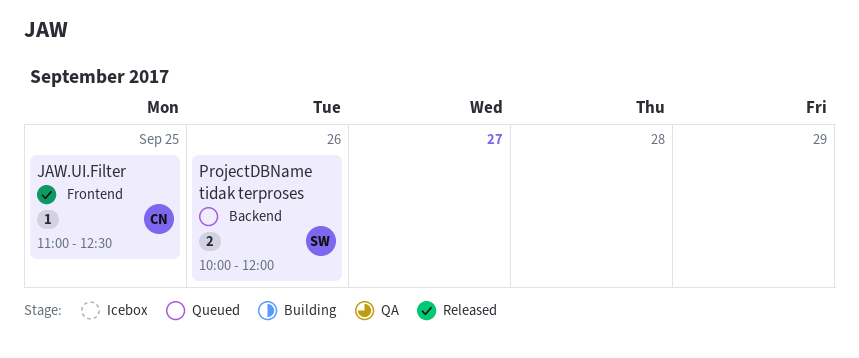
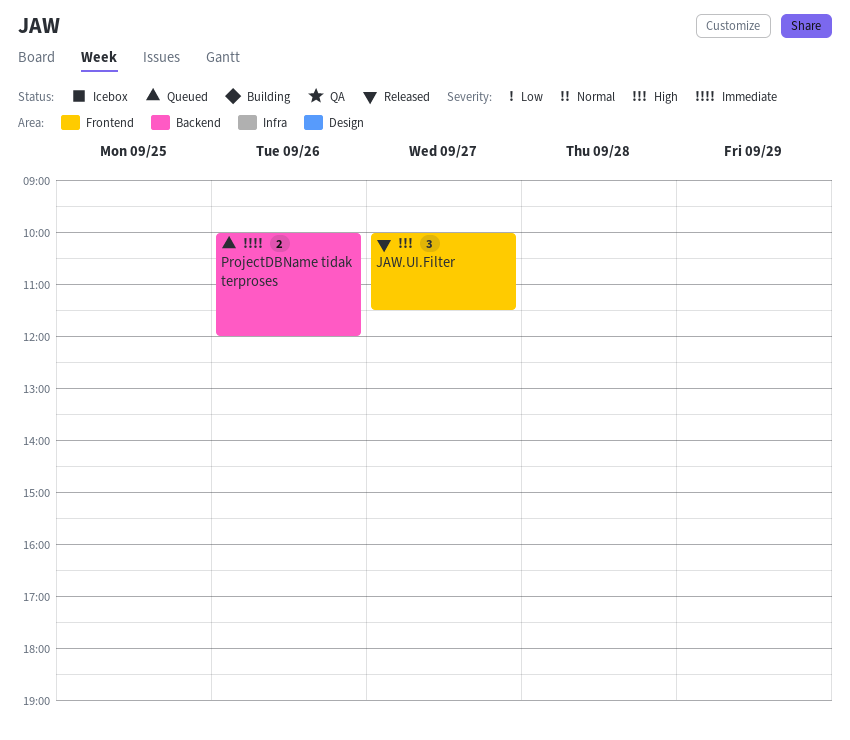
JAW.UI.Filter, estimate: 1 -> 3
JAW.UI.Filter, day: Sep 25 -> Sep 27
JAW.UI.Filter, begins: 11:00 -> 10:00
JAW.UI.Filter, ends: 12:30 -> 11:30

